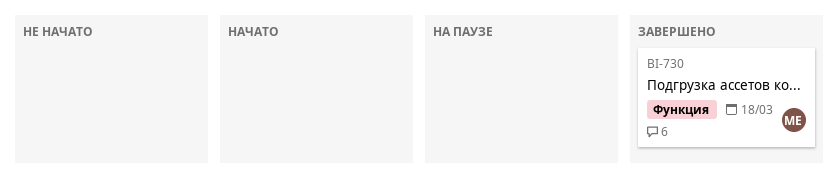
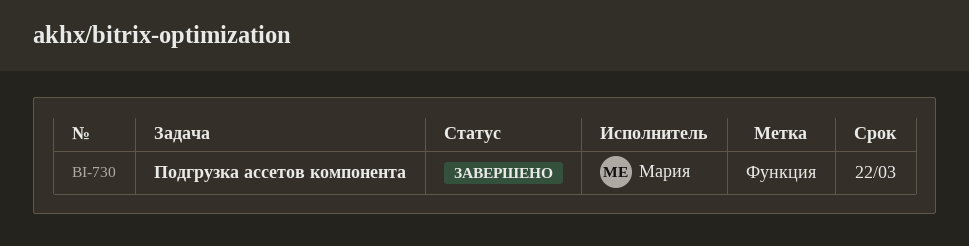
BI-730, due: Mar 18 -> Mar 22

